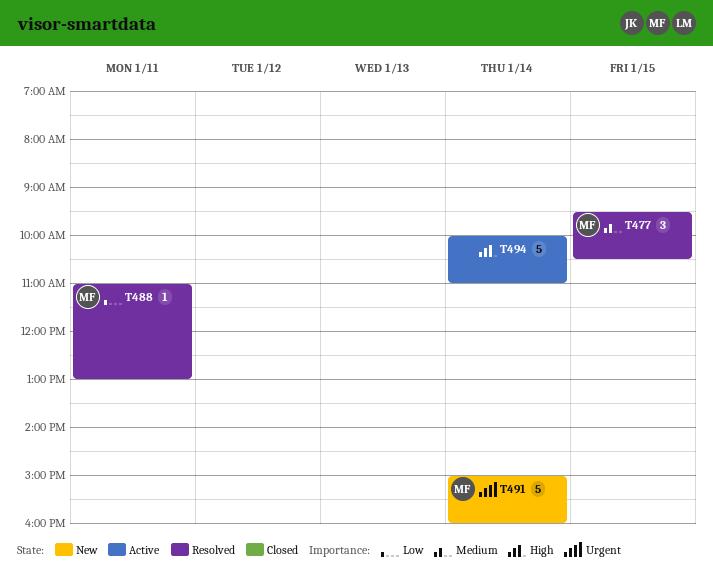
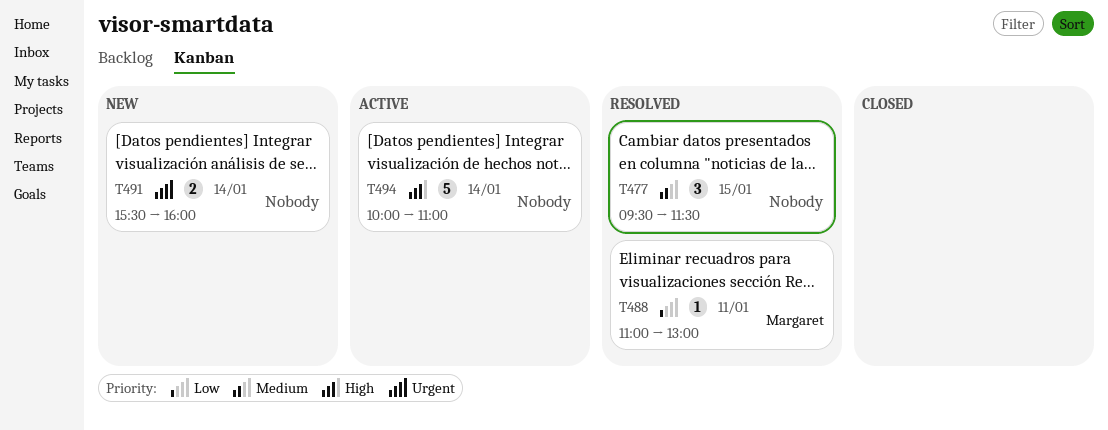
T477, owner: Margaret -> none
T477, ends: 10:30 -> 11:30
T491, owner: Margaret -> none
T491, estimate: 5 -> 2
T491, begins: 15:00 -> 15:30

